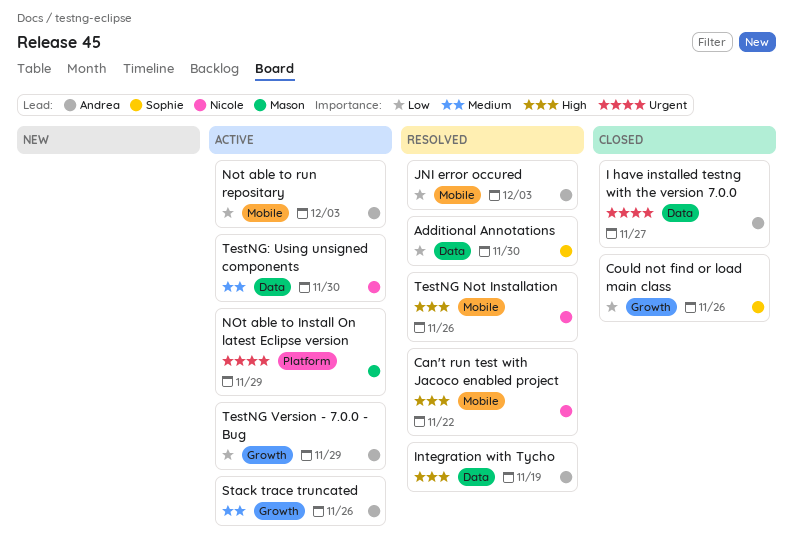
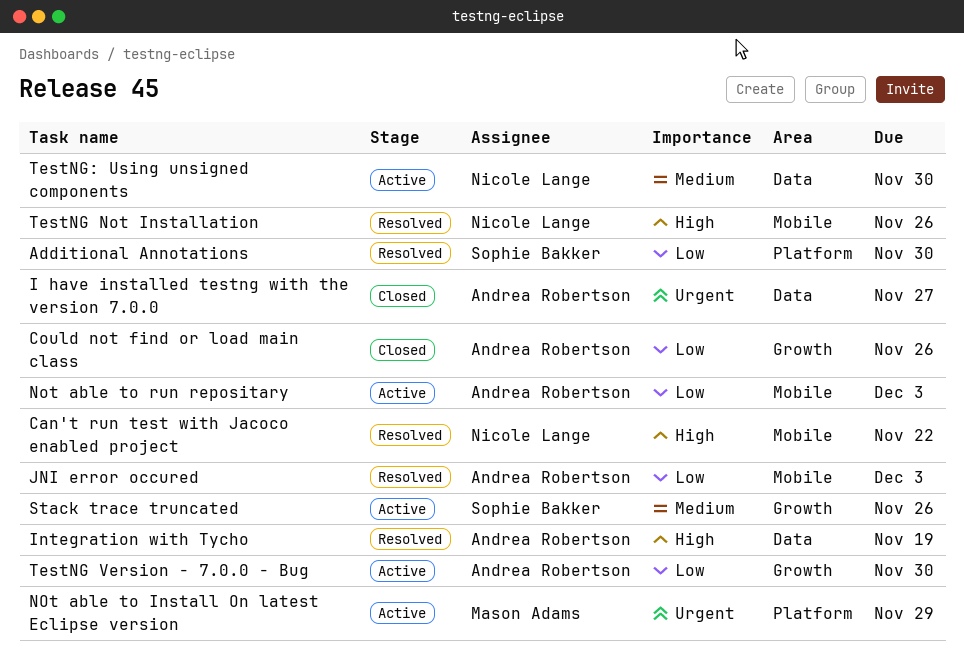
Additional Annotations, label: Data -> Platform
Could not find or load main class, owner: Sophie Bakker -> Andrea Robertson
Stack trace truncated, owner: Andrea Robertson -> Sophie Bakker
TestNG Version - 7.0.0 - Bug, due: Nov 29 -> Nov 30

